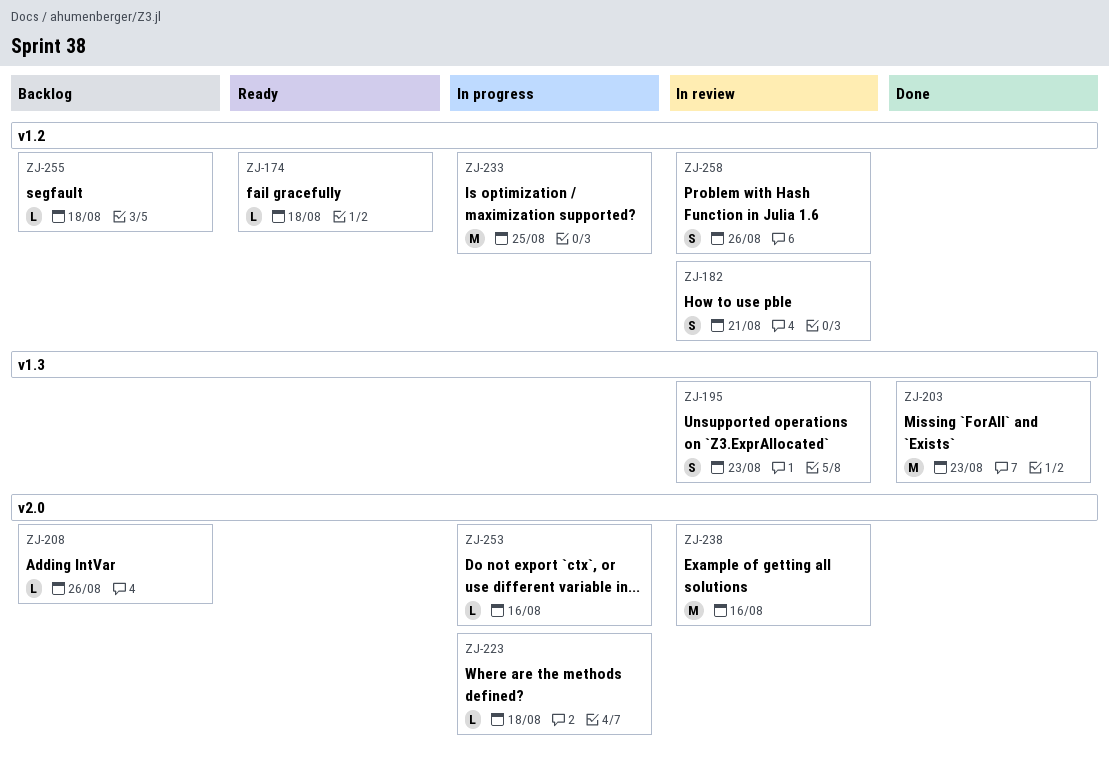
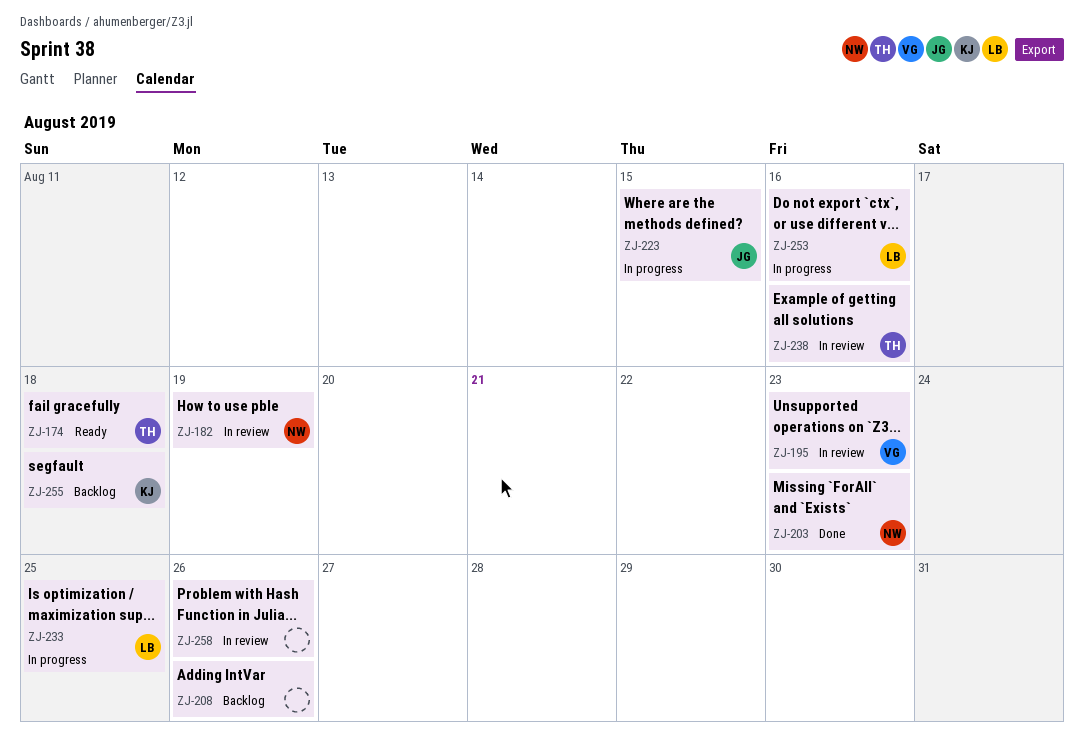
ZJ-182, due: Aug 21 -> Aug 19
ZJ-223, due: Aug 18 -> Aug 15

